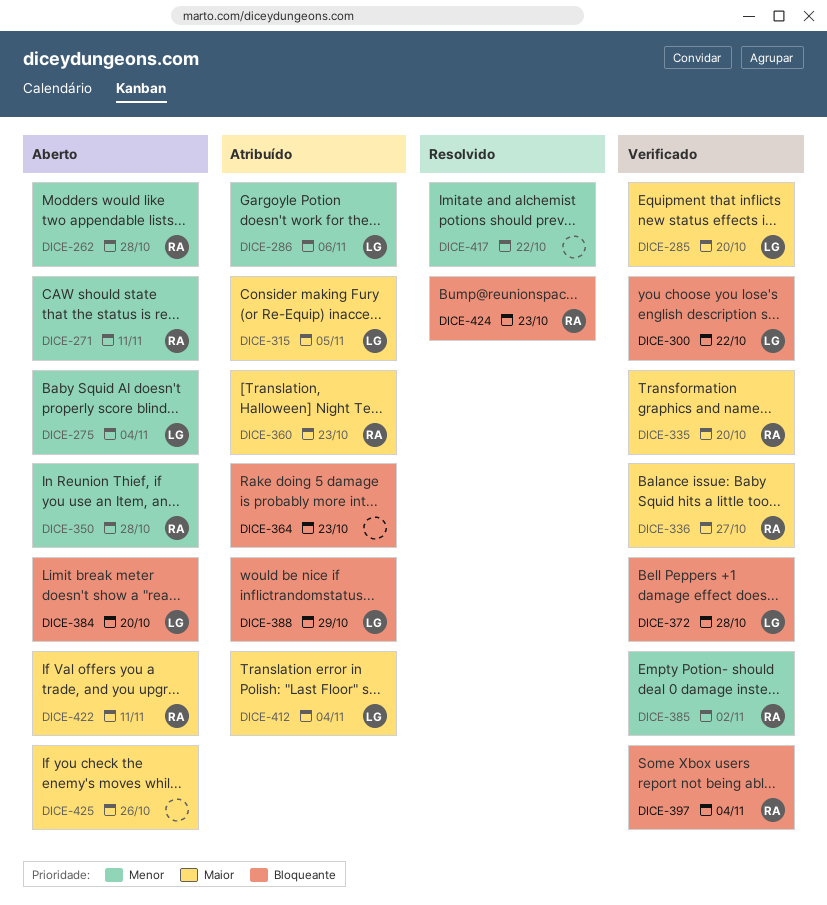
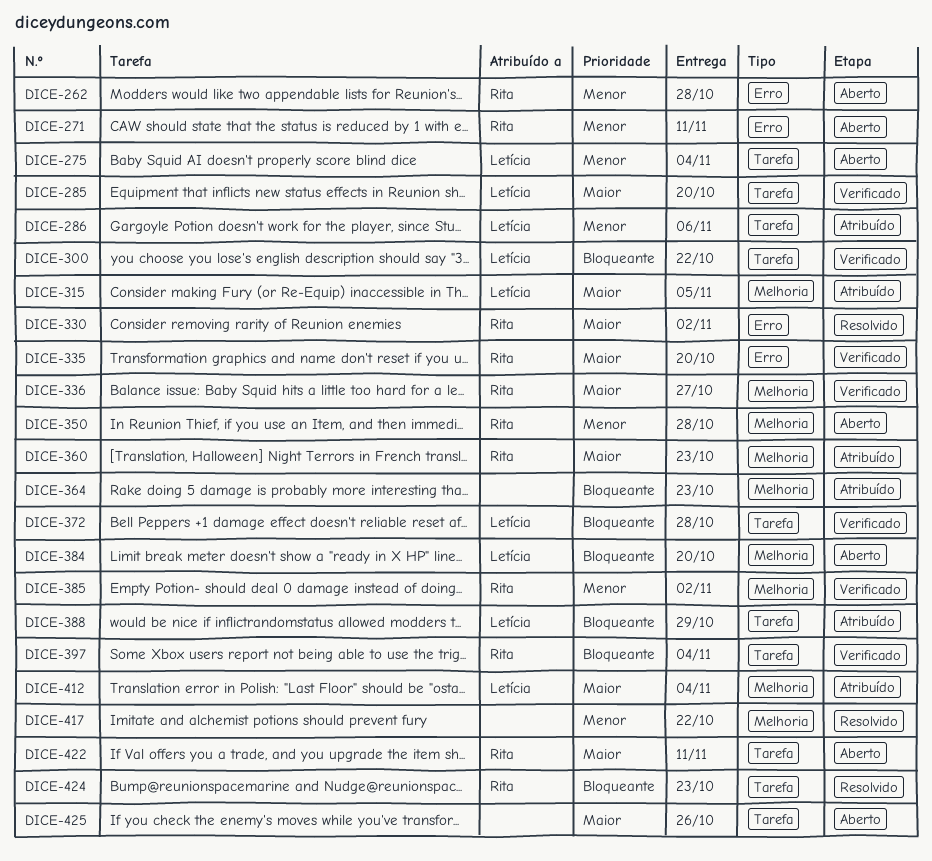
DICE-330: none -> present

